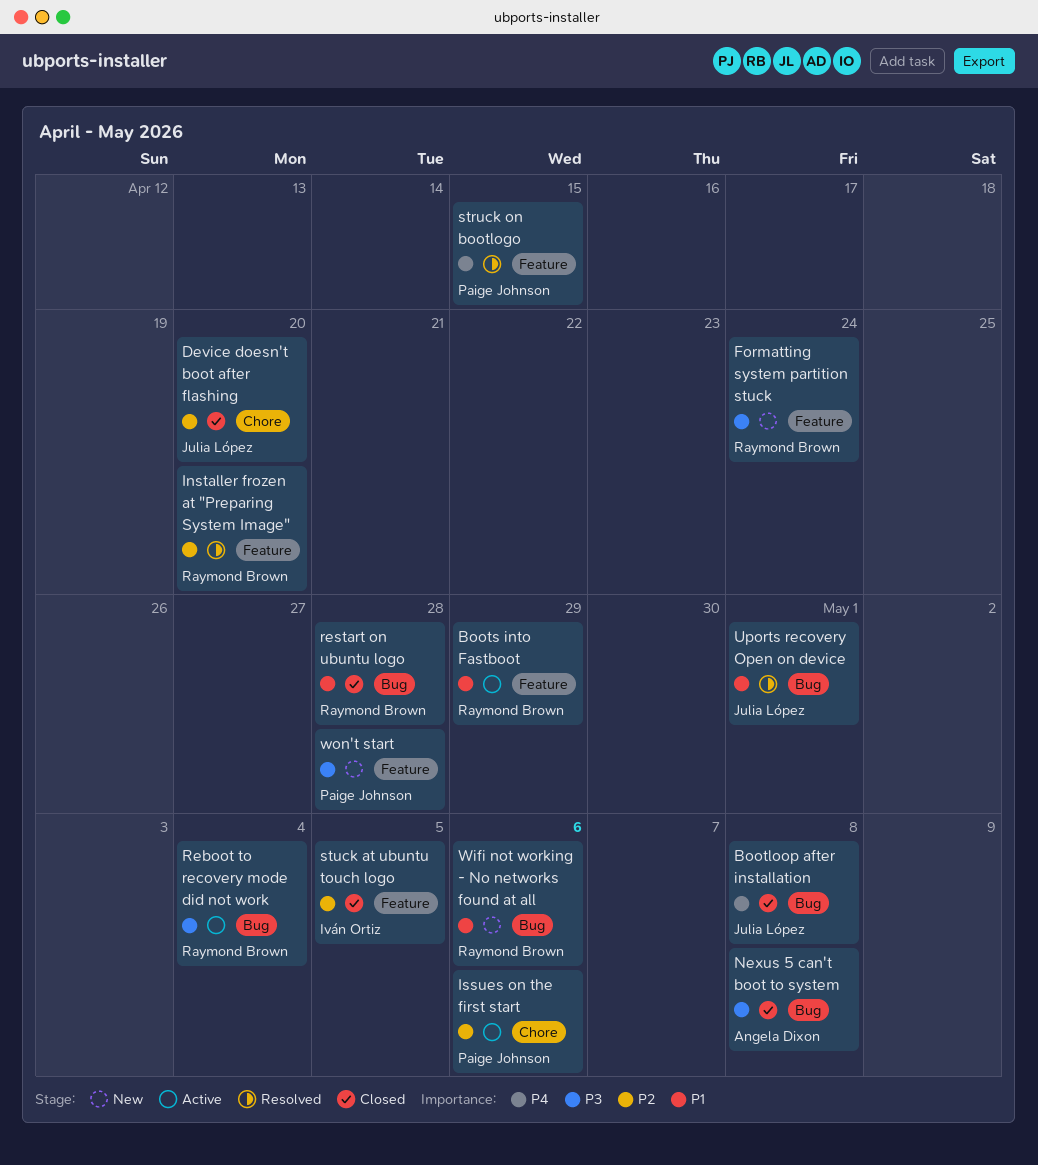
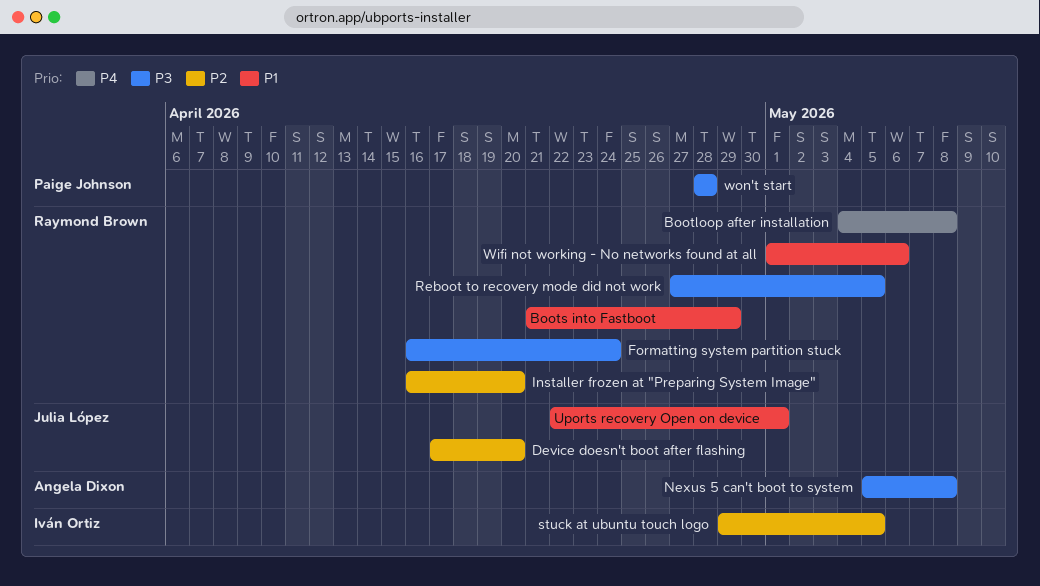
Bootloop after installation, owner: Julia López -> Raymond Brown
Issues on the first start: present -> none
Reboot to recovery mode did not work, due: May 4 -> May 5
restart on ubuntu logo: present -> none
struck on bootlogo: present -> none

